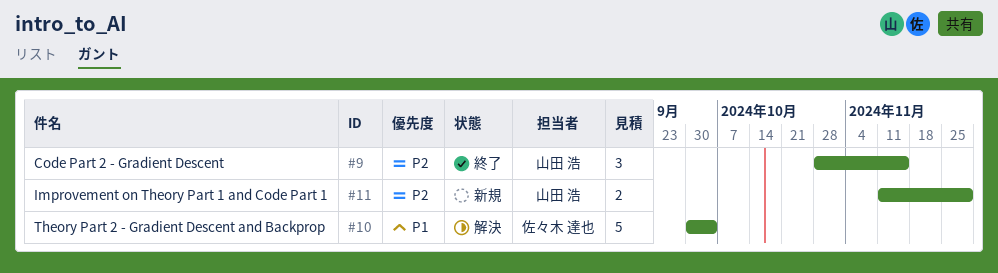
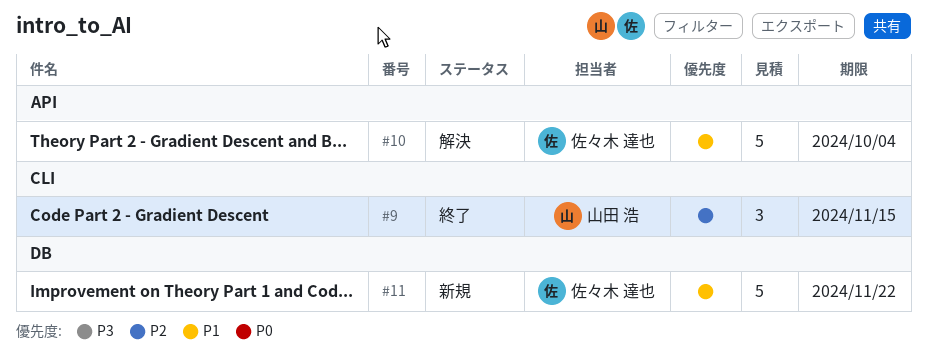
#11, owner: 山田 浩 -> 佐々木 達也
#11, priority: P2 -> P1
#11, estimate: 2 -> 5
#11, due: Nov 29 -> Nov 22

